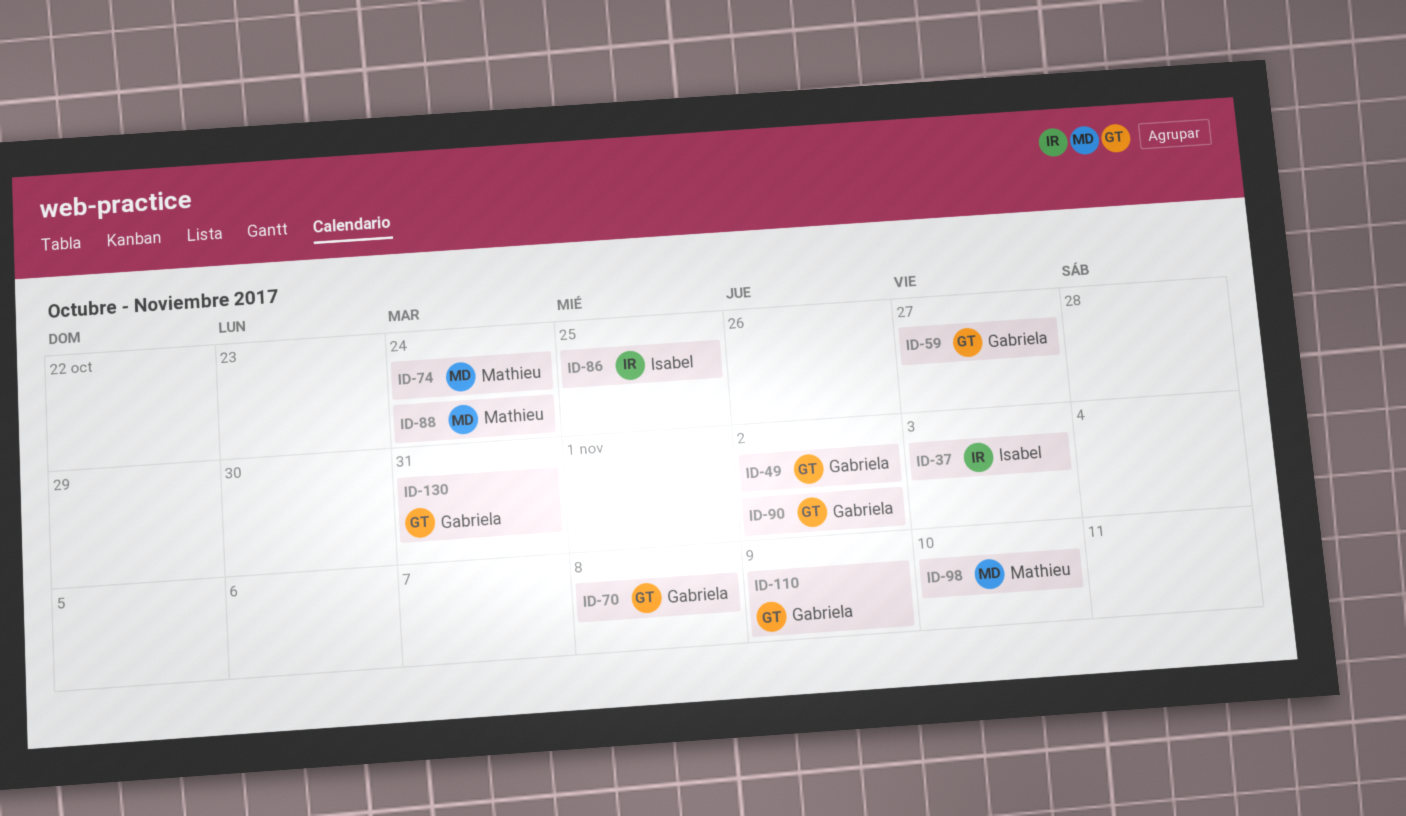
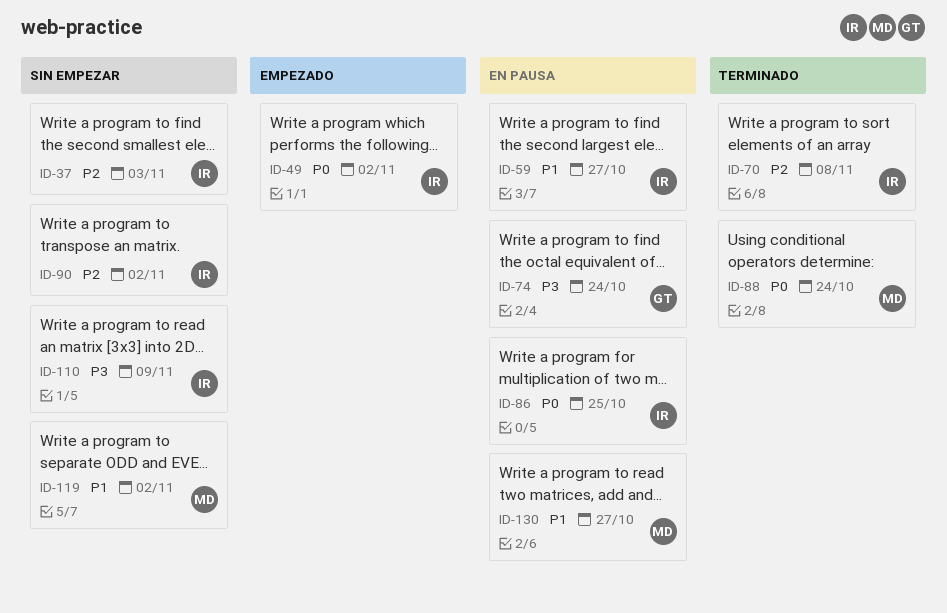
ID-49, owner: Gabriela -> Isabel
ID-59, owner: Gabriela -> Isabel
ID-70, owner: Gabriela -> Isabel
ID-74, owner: Mathieu -> Gabriela
ID-90, owner: Gabriela -> Isabel
ID-98: present -> none
ID-110, owner: Gabriela -> Isabel
ID-119: none -> present
ID-130, owner: Gabriela -> Mathieu
ID-130, due: Oct 31 -> Oct 27

